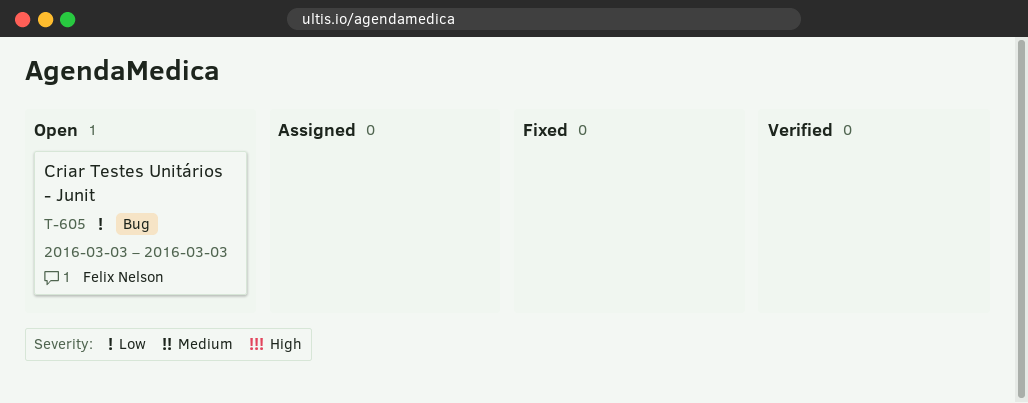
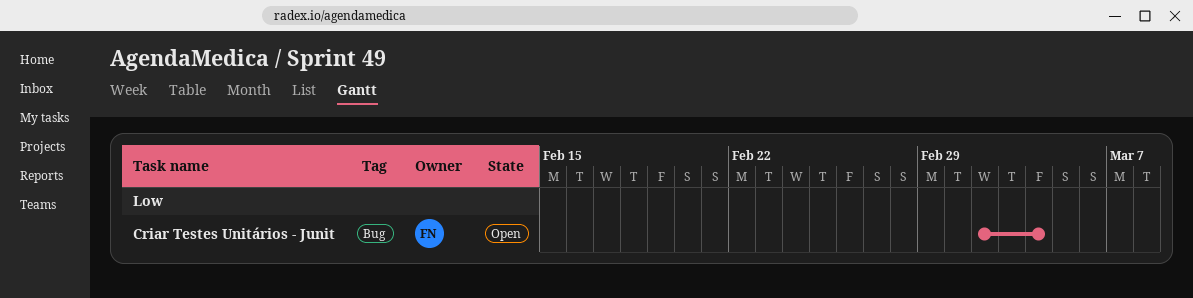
Criar Testes Unitários - Junit, start: Mar 3 -> Mar 2
Criar Testes Unitários - Junit, due: Mar 3 -> Mar 4

